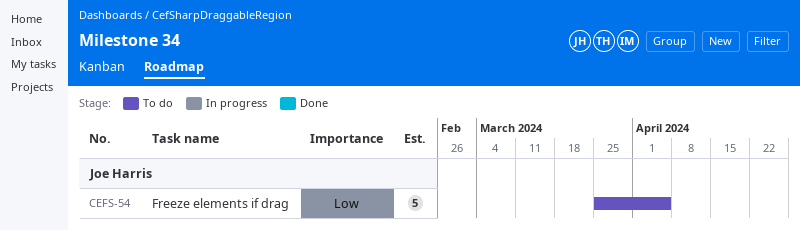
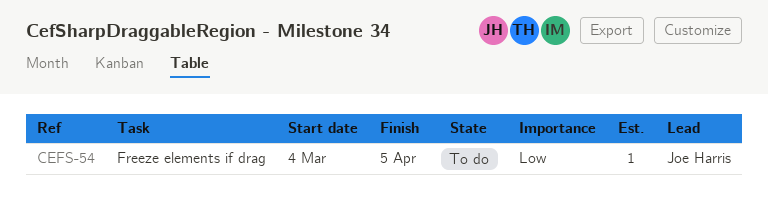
CEFS-54, estimate: 5 -> 1
CEFS-54, start: Mar 25 -> Mar 4

